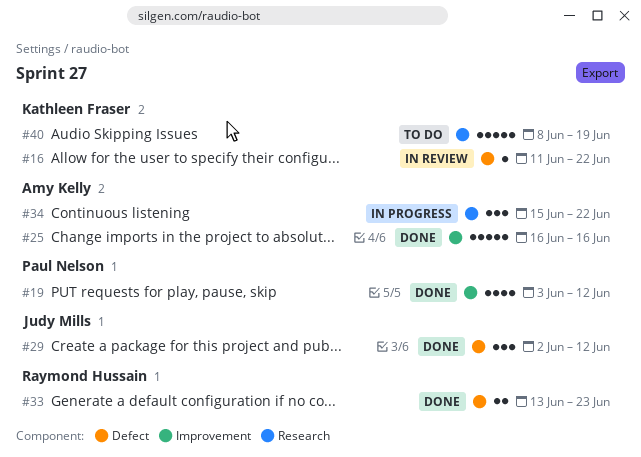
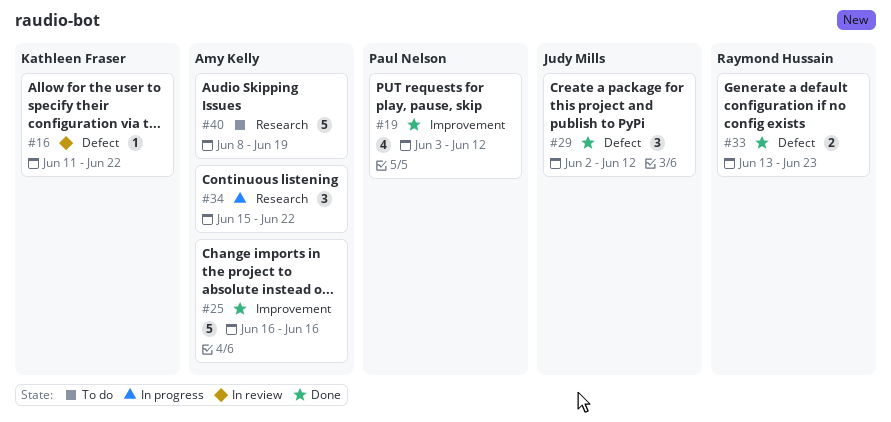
#40, owner: Kathleen Fraser -> Amy Kelly

